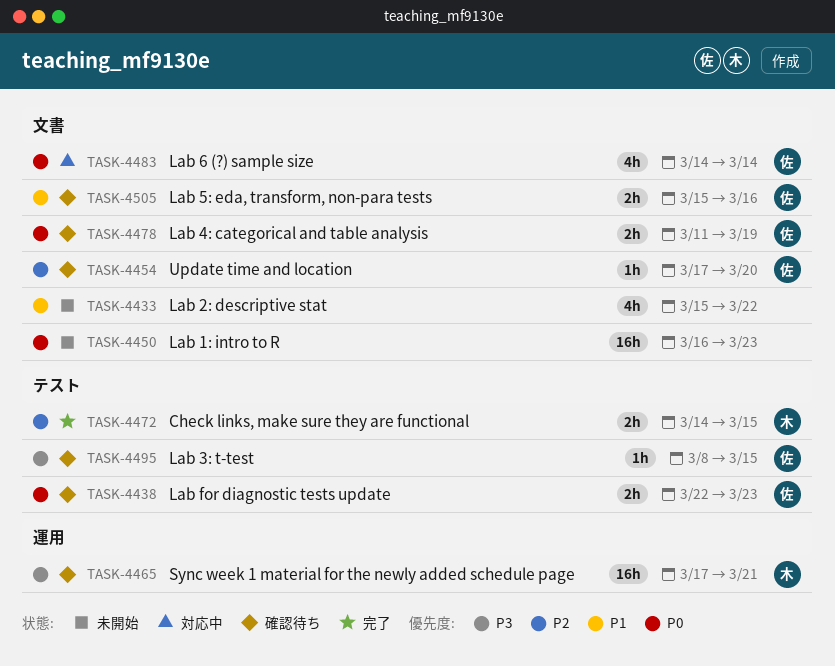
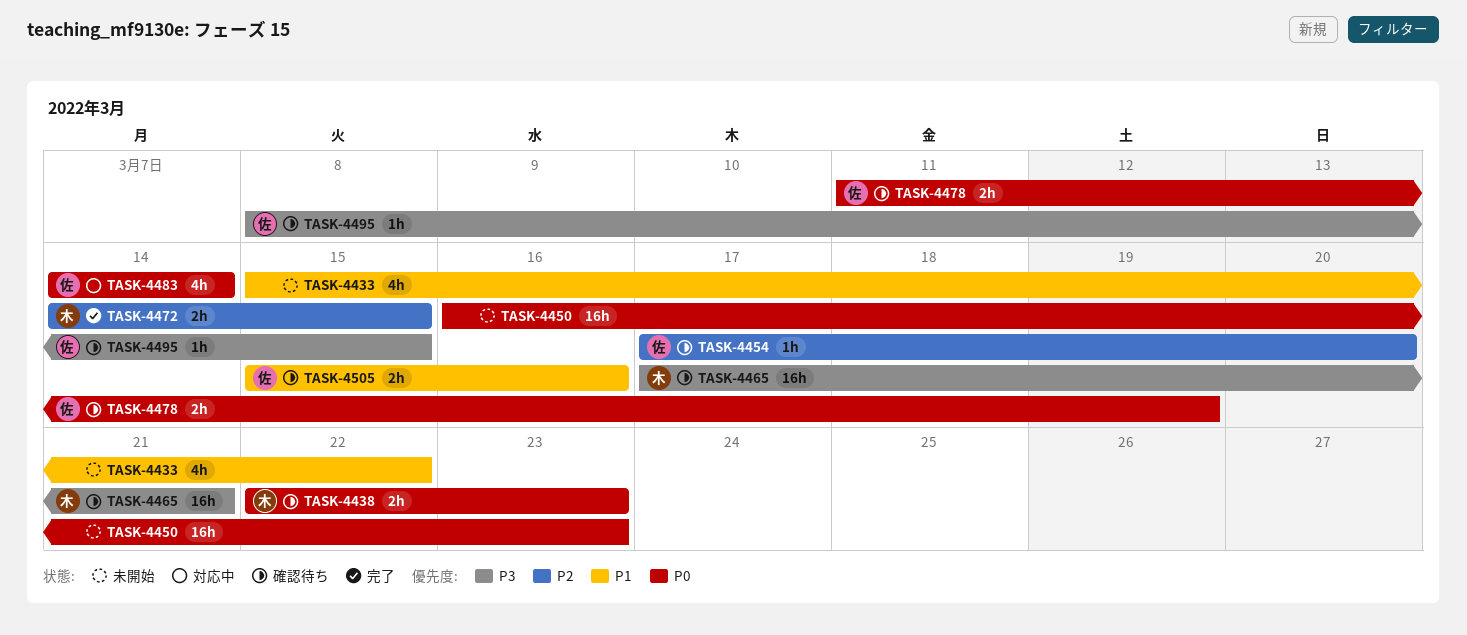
TASK-4438, owner: 佐 -> 木

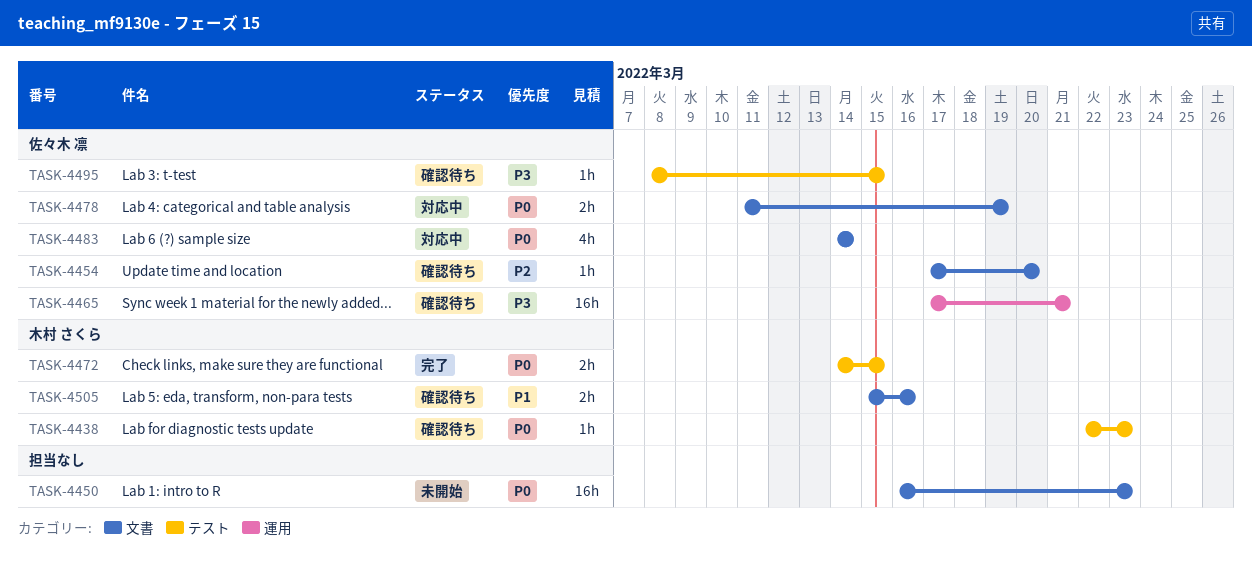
TASK-4433: present -> none
TASK-4438, estimate: 2h -> 1h
TASK-4465, owner: 木村 さくら -> 佐々木 凛
TASK-4472, priority: P2 -> P0
TASK-4478, status: 確認待ち -> 対応中
TASK-4505, owner: 佐々木 凛 -> 木村 さくら

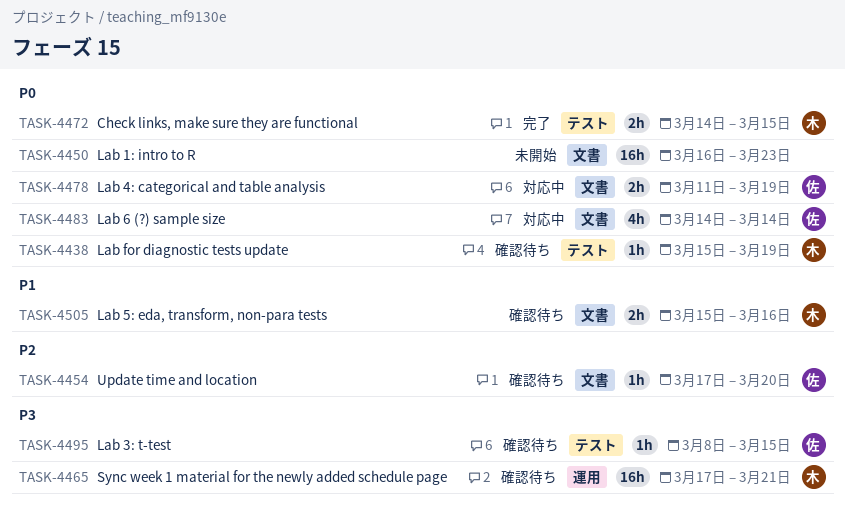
TASK-4438, start: Mar 22 -> Mar 15
TASK-4438, due: Mar 23 -> Mar 19
TASK-4465, owner: 佐々木 凛 -> 木村 さくら

